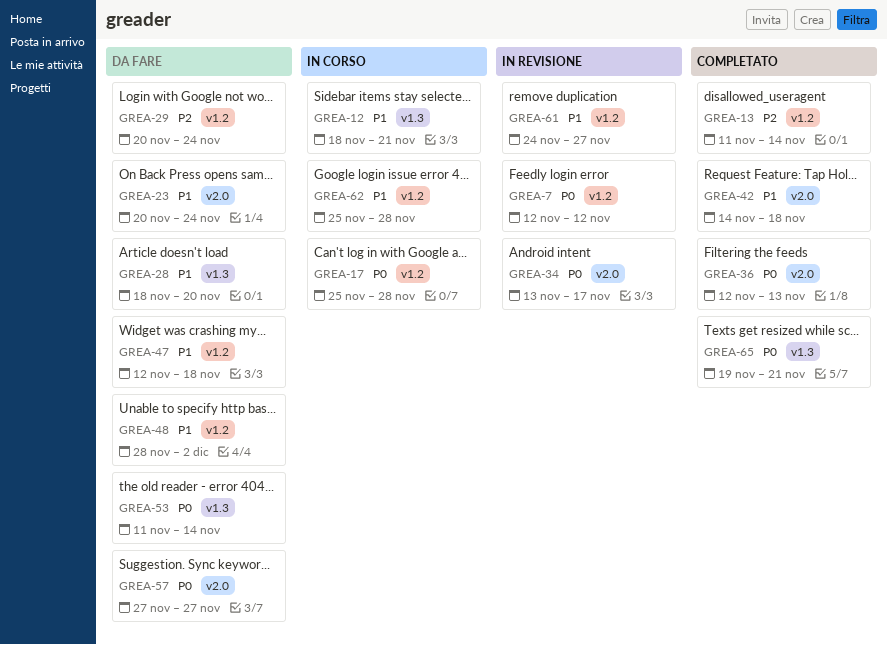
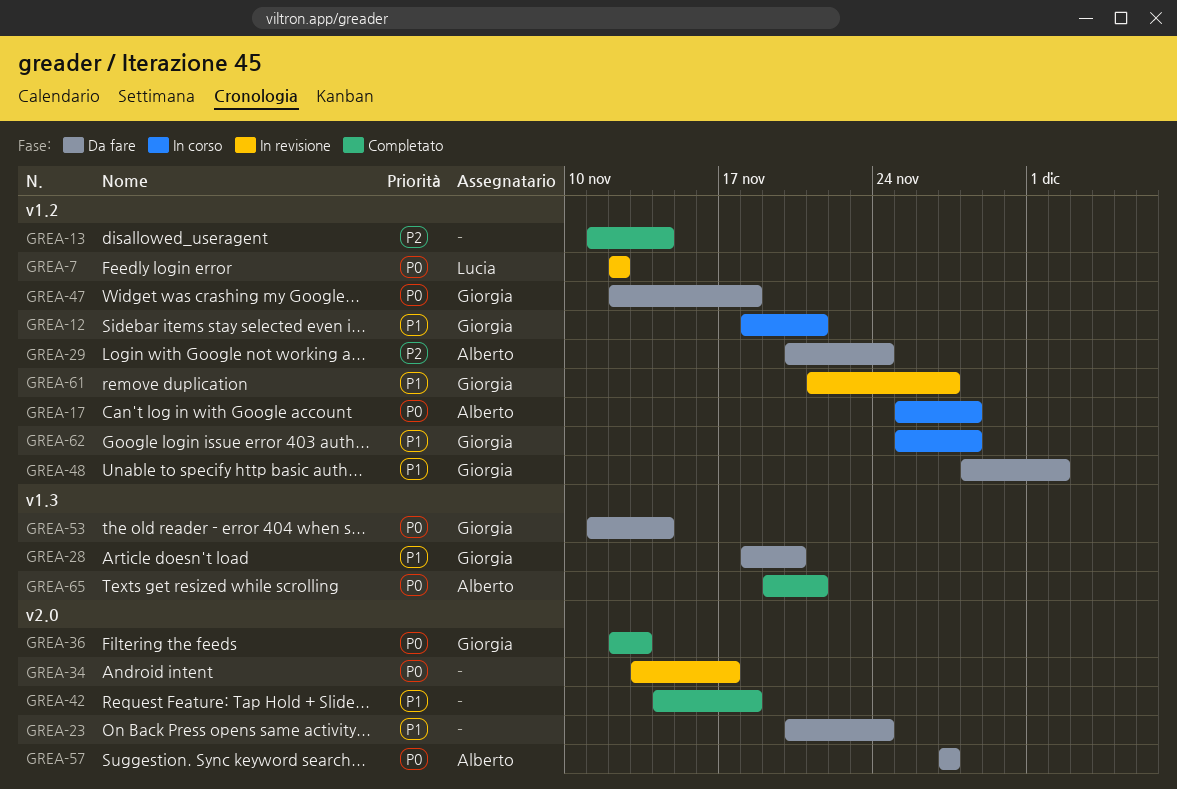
GREA-12, label: v1.3 -> v1.2
GREA-47, priority: P1 -> P0
GREA-61, start: Nov 24 -> Nov 21

